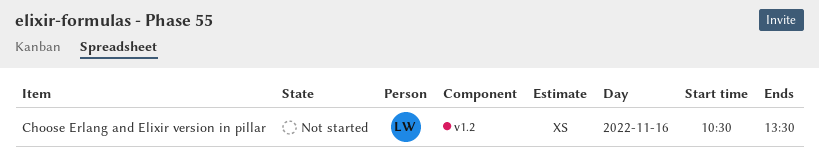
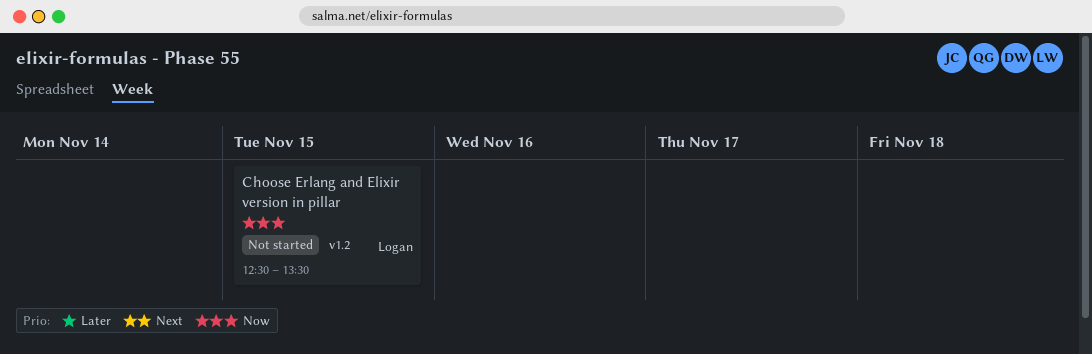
Choose Erlang and Elixir version in pillar, day: Nov 16 -> Nov 15
Choose Erlang and Elixir version in pillar, begins: 10:30 -> 12:30

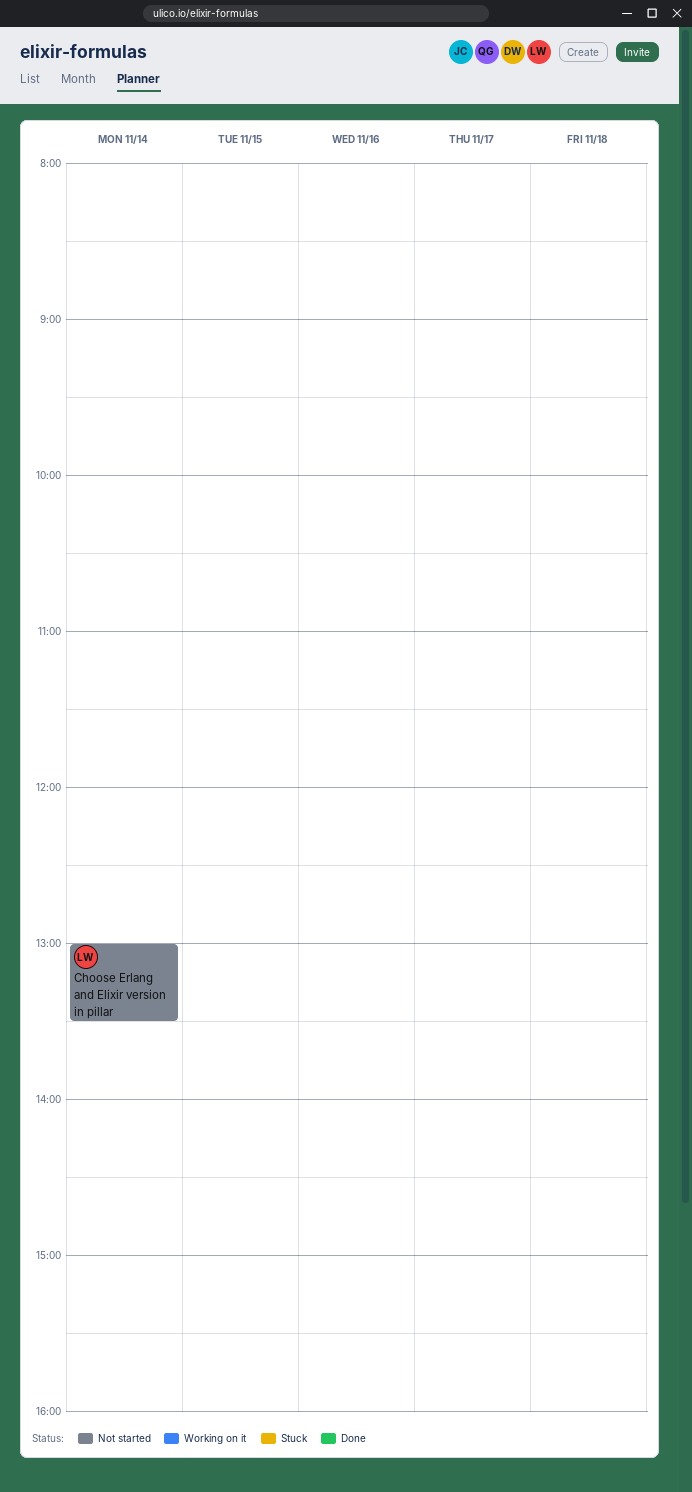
Choose Erlang and Elixir version in pillar, day: Nov 15 -> Nov 14
Choose Erlang and Elixir version in pillar, begins: 12:30 -> 13:00

